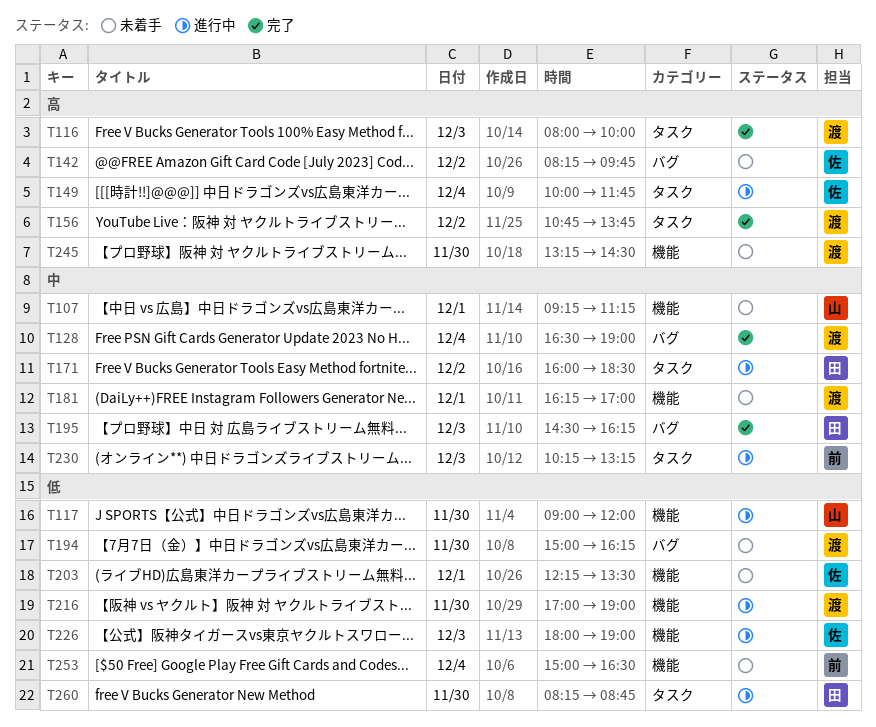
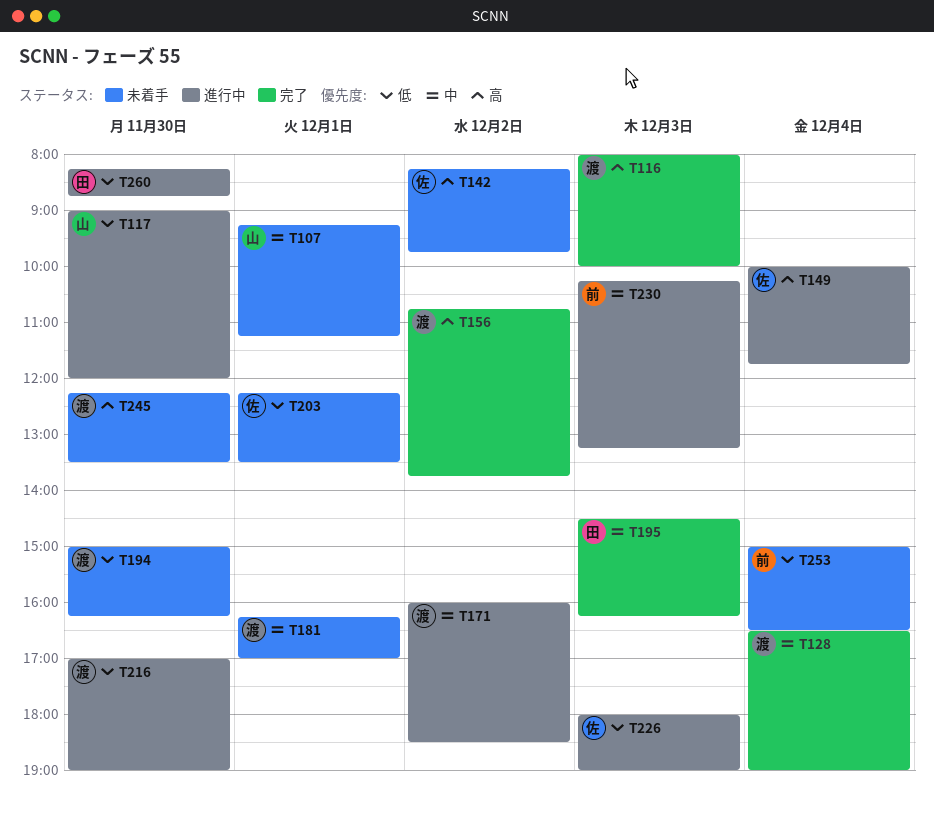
T171, owner: 田 -> 渡
T245, begins: 13:15 -> 12:15
T245, ends: 14:30 -> 13:30

